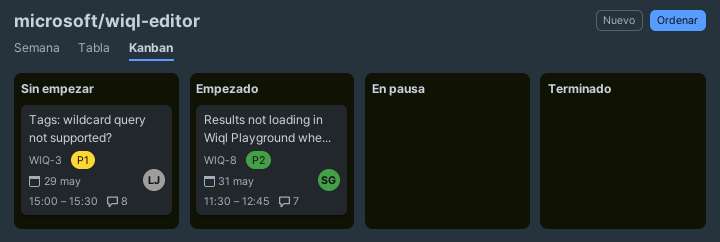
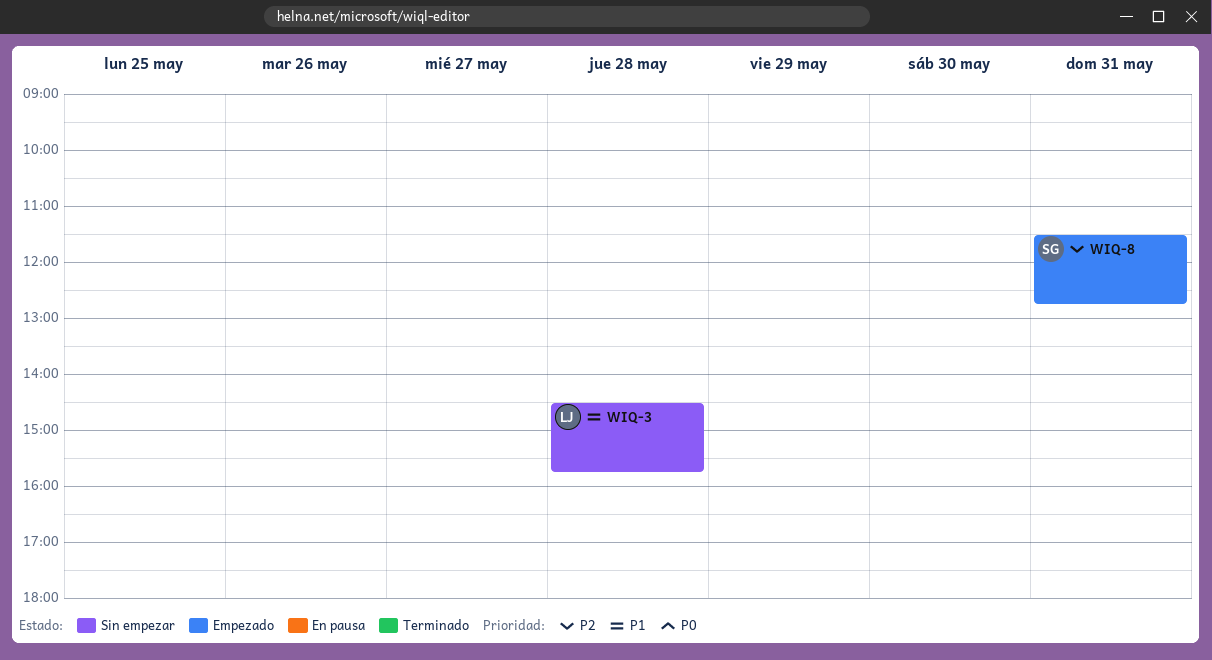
WIQ-3, day: May 29 -> May 28
WIQ-3, begins: 15:00 -> 14:30
WIQ-3, ends: 15:30 -> 15:45

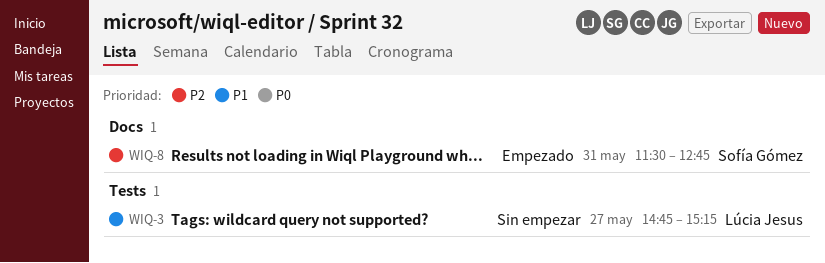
WIQ-3, day: May 28 -> May 27
WIQ-3, begins: 14:30 -> 14:45
WIQ-3, ends: 15:45 -> 15:15

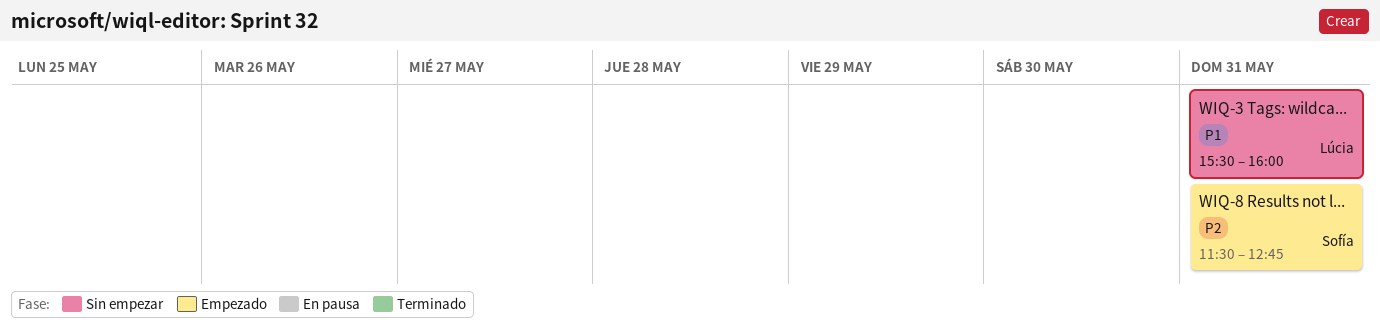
WIQ-3, day: May 27 -> May 31
WIQ-3, begins: 14:45 -> 15:30
WIQ-3, ends: 15:15 -> 16:00

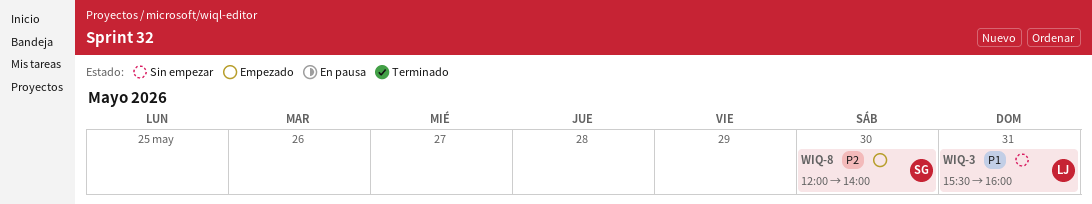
WIQ-8, day: May 31 -> May 30
WIQ-8, begins: 11:30 -> 12:00
WIQ-8, ends: 12:45 -> 14:00

